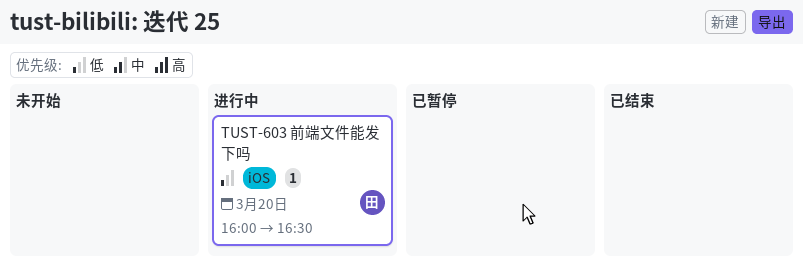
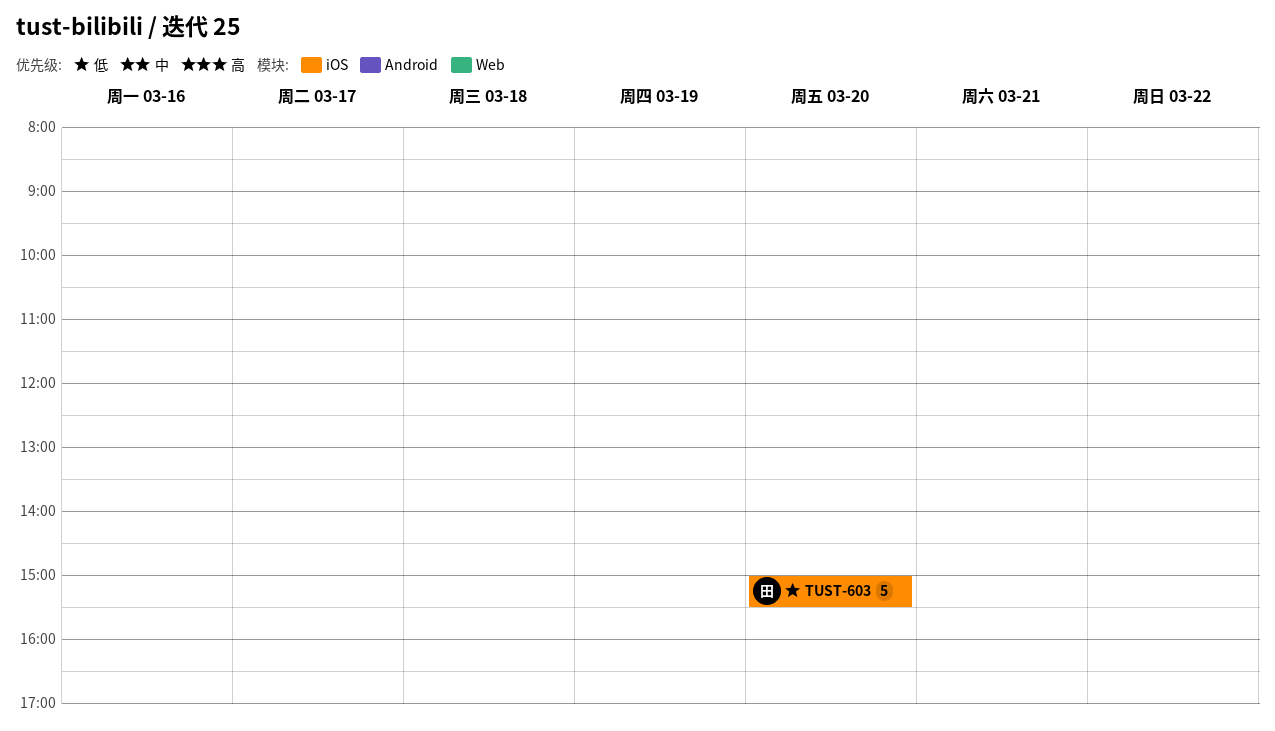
TUST-603, estimate: 1 -> 5
TUST-603, begins: 16:00 -> 15:00
TUST-603, ends: 16:30 -> 15:30

